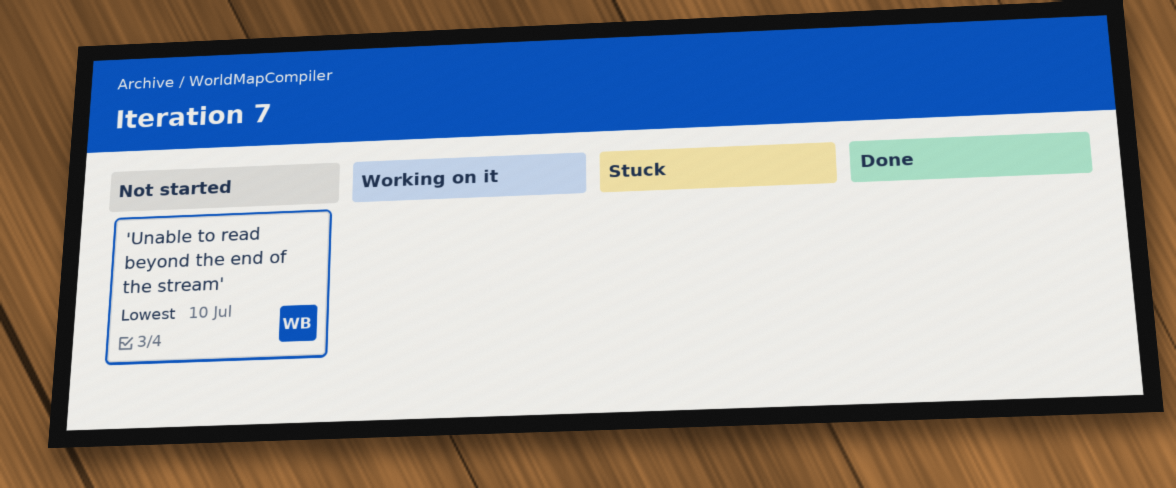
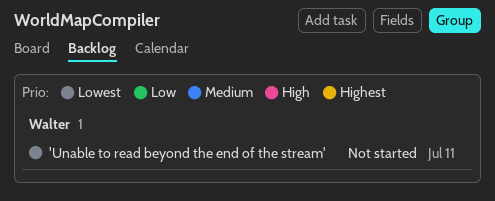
'Unable to read beyond the end of the stream', due: Jul 10 -> Jul 11

